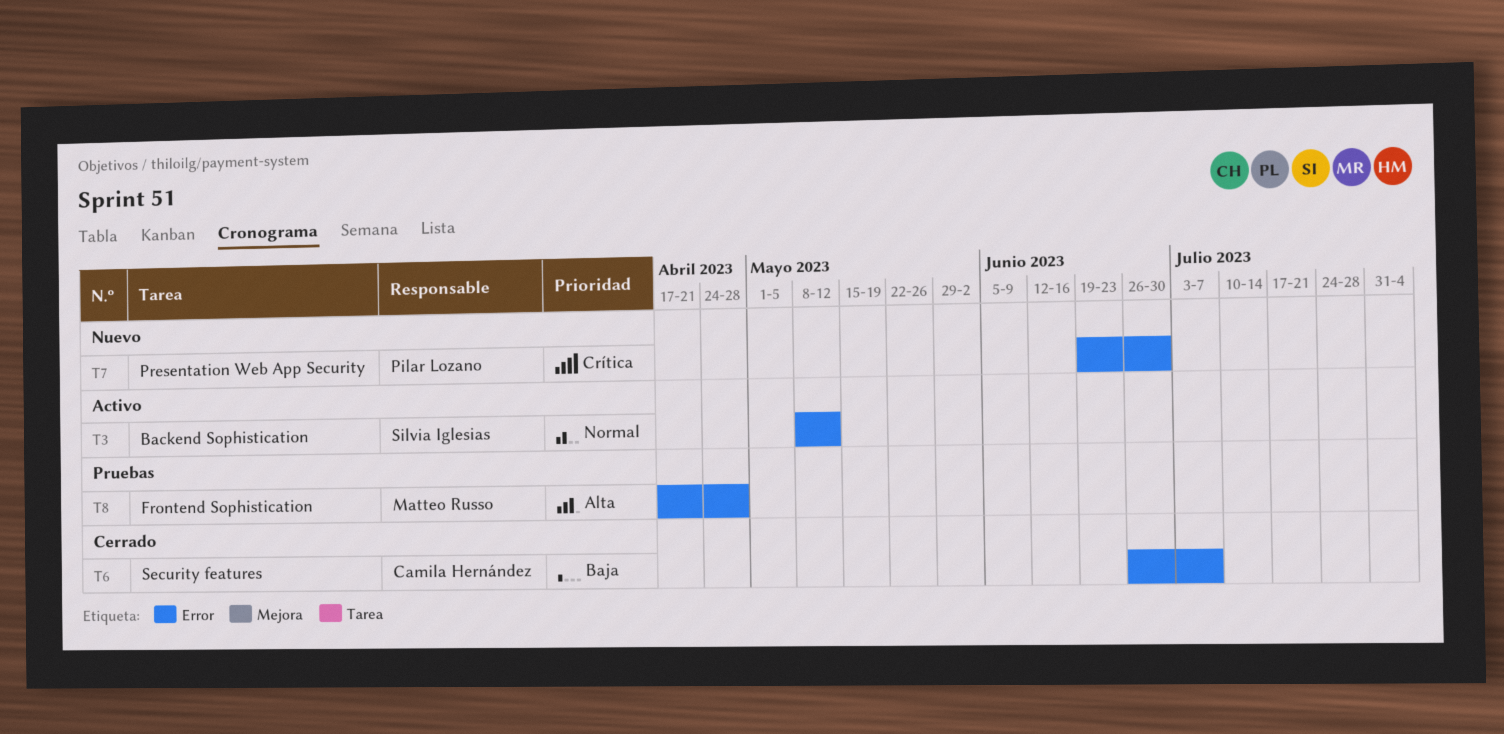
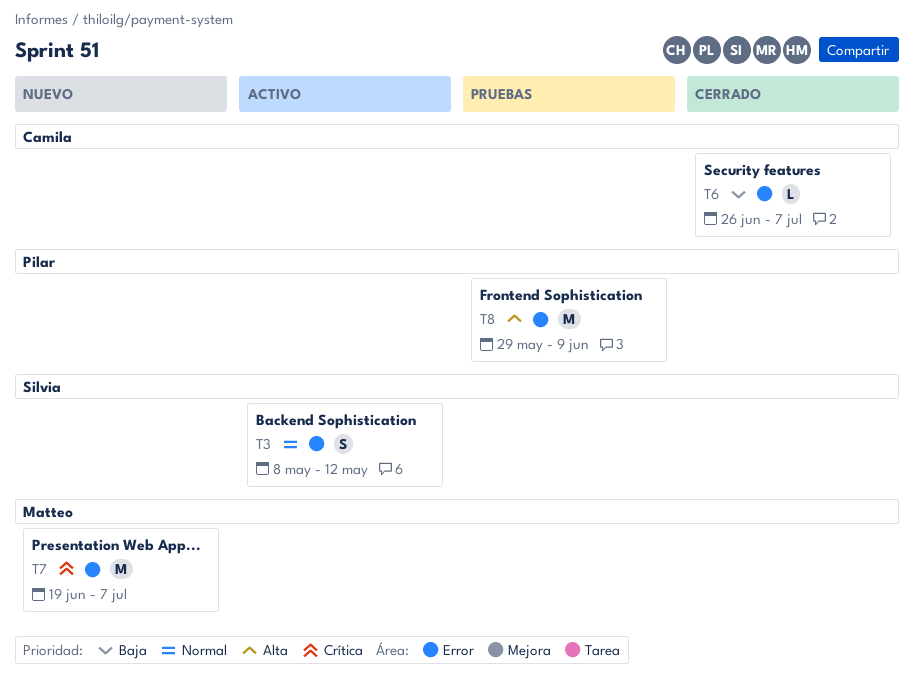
T7, owner: Pilar Lozano -> Matteo Russo
T7, due: Jun 30 -> Jul 7
T8, owner: Matteo Russo -> Pilar Lozano
T8, start: Apr 17 -> May 29
T8, due: Apr 28 -> Jun 9

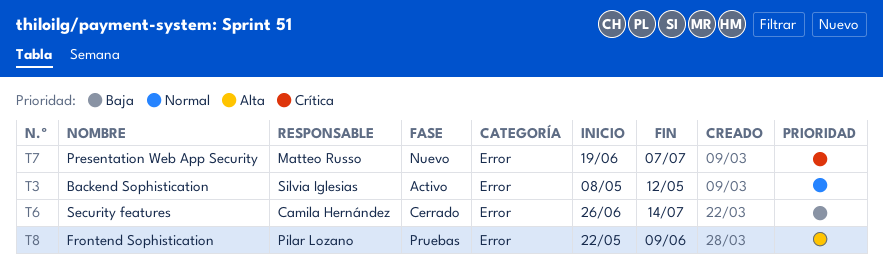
T6, due: Jul 7 -> Jul 14
T8, start: May 29 -> May 22

